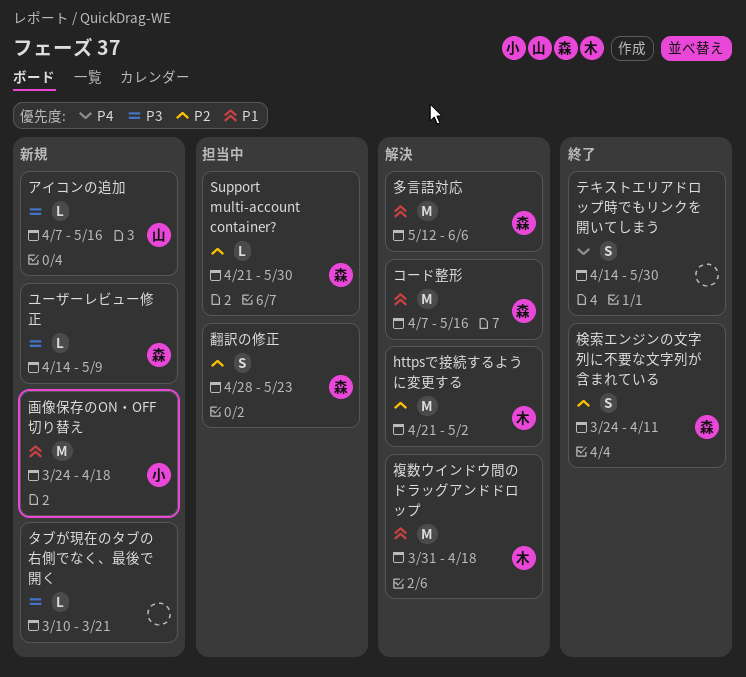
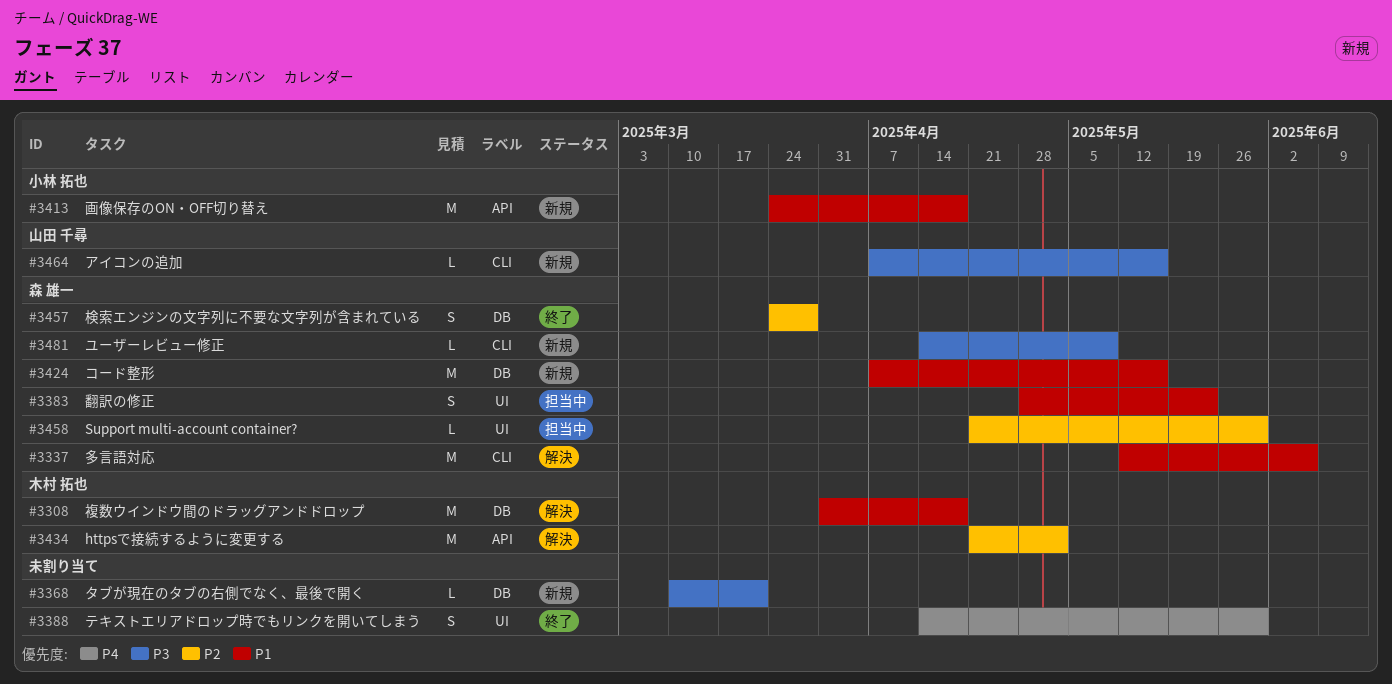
コード整形, status: 解決 -> 新規
検索エンジンの文字列に不要な文字列が含まれている, due: Apr 11 -> Mar 28
翻訳の修正, priority: P2 -> P1

